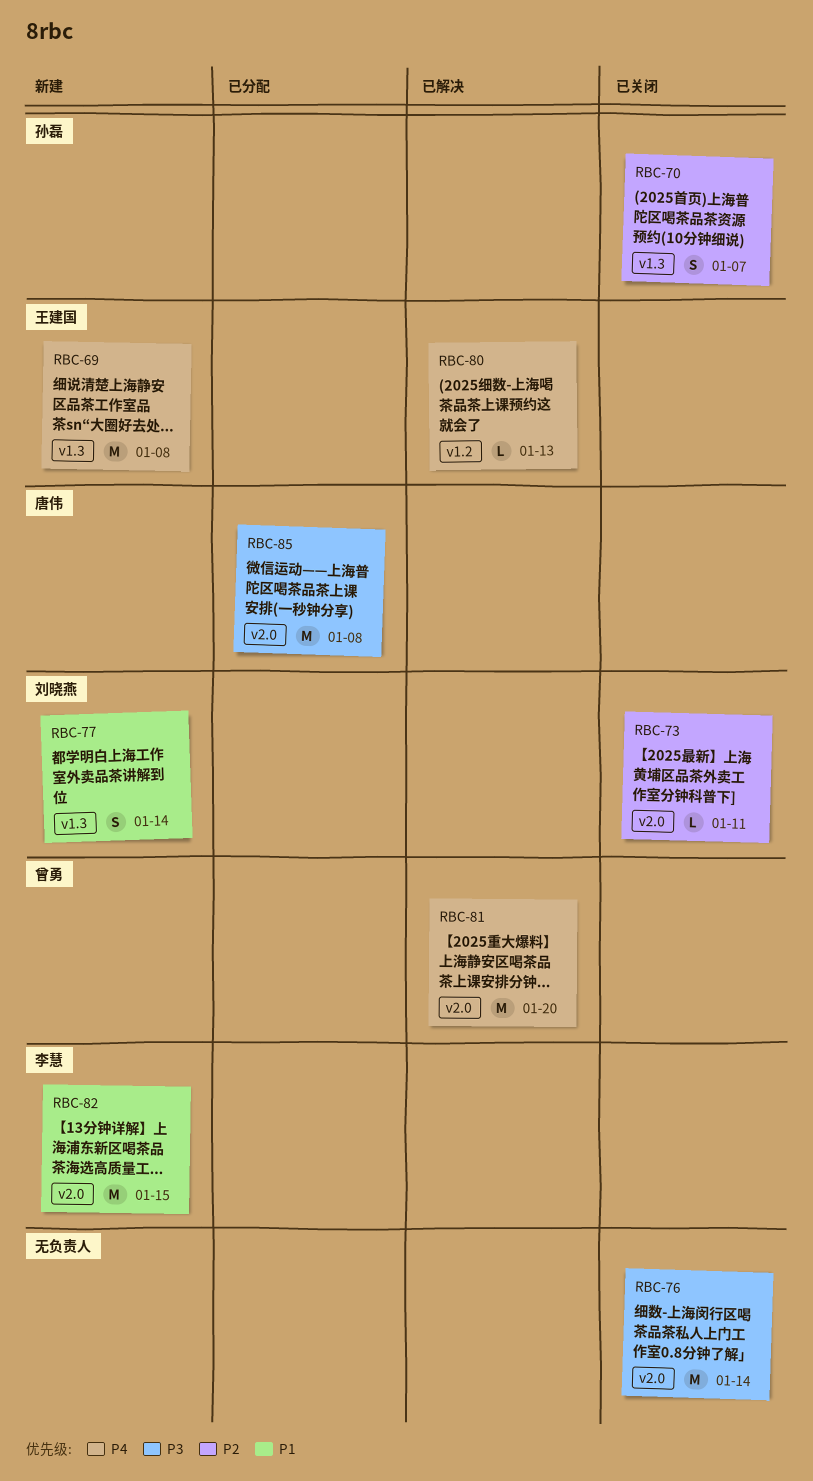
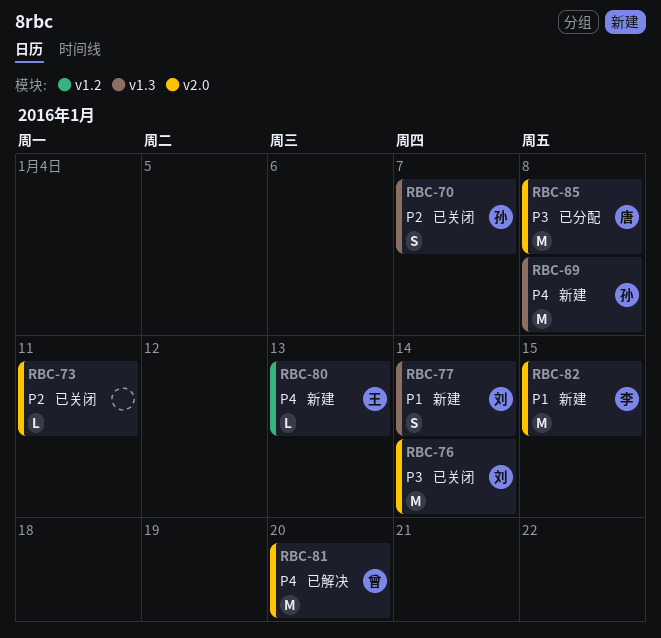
RBC-69, owner: 王建国 -> 孙磊
RBC-73, owner: 刘晓燕 -> none
RBC-76, owner: none -> 刘晓燕
RBC-80, status: 已解决 -> 新建

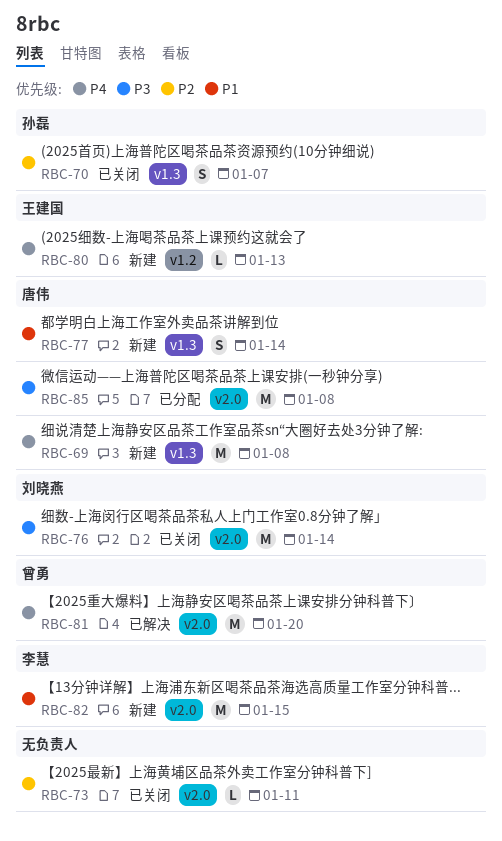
RBC-69, owner: 孙磊 -> 唐伟
RBC-77, owner: 刘晓燕 -> 唐伟

